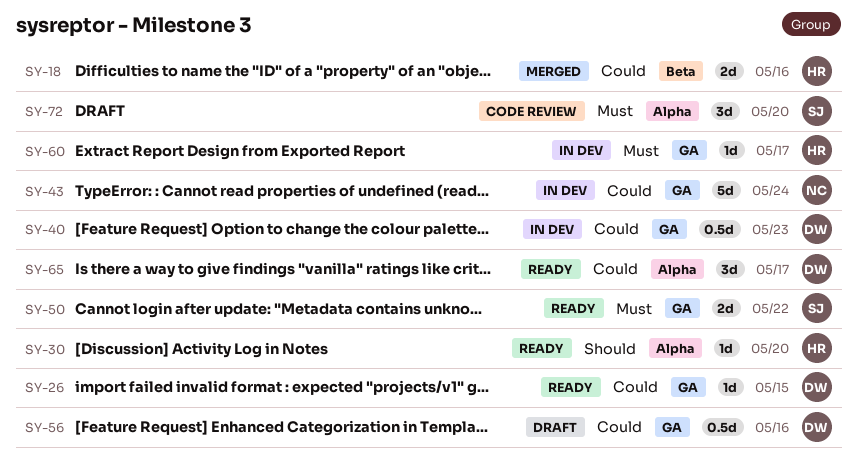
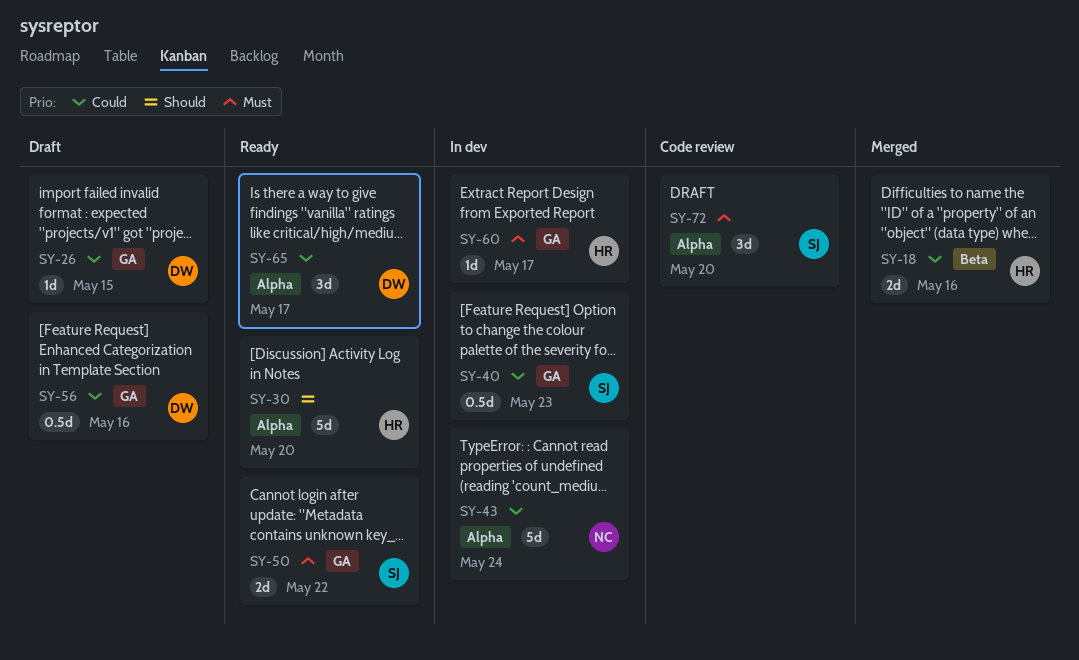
SY-26, status: Ready -> Draft
SY-30, estimate: 1d -> 5d
SY-40, owner: DW -> SJ
SY-43, label: GA -> Alpha

